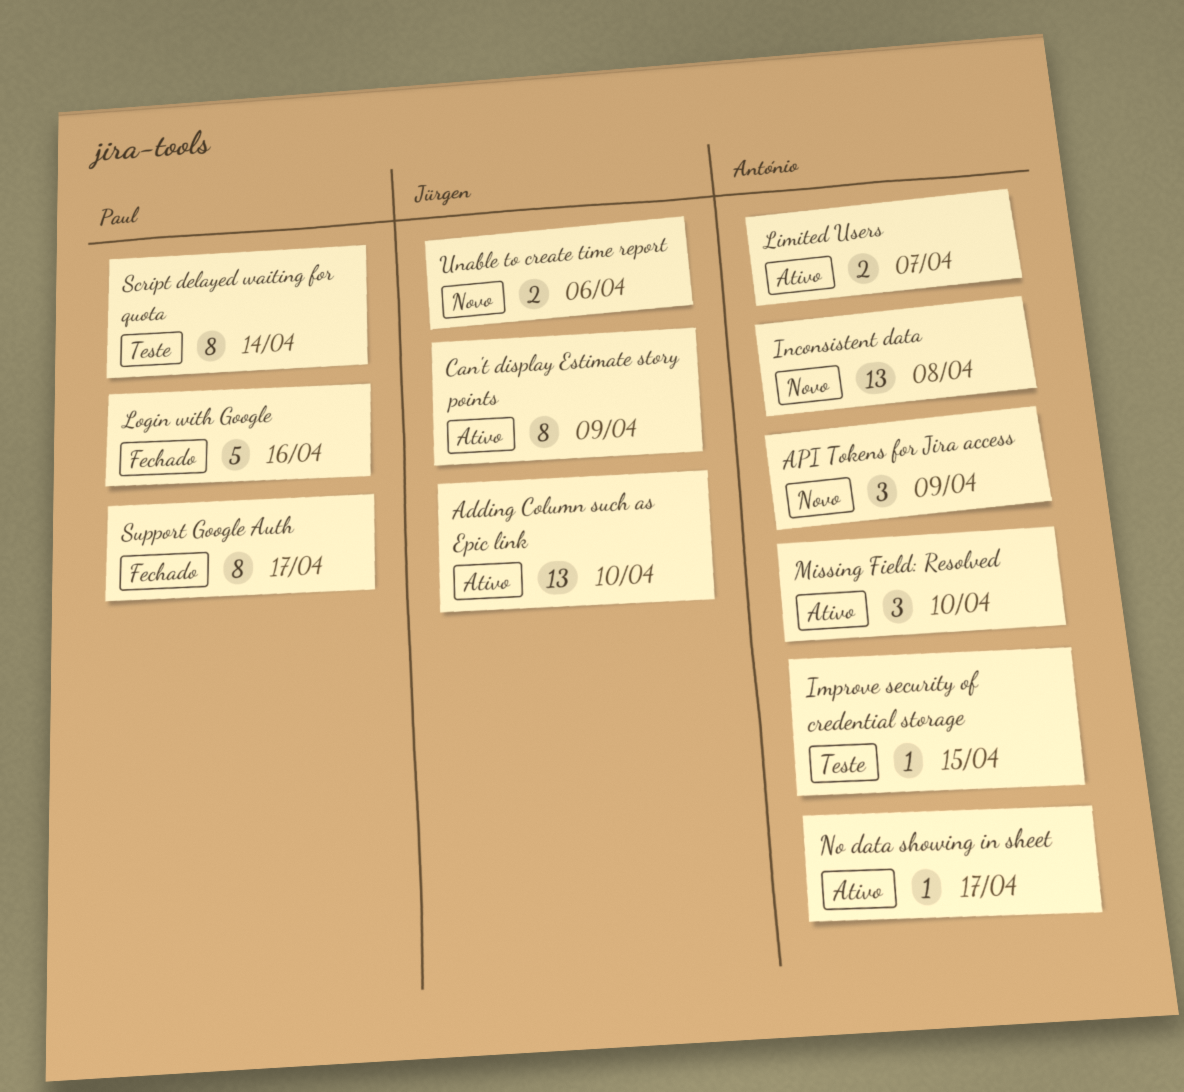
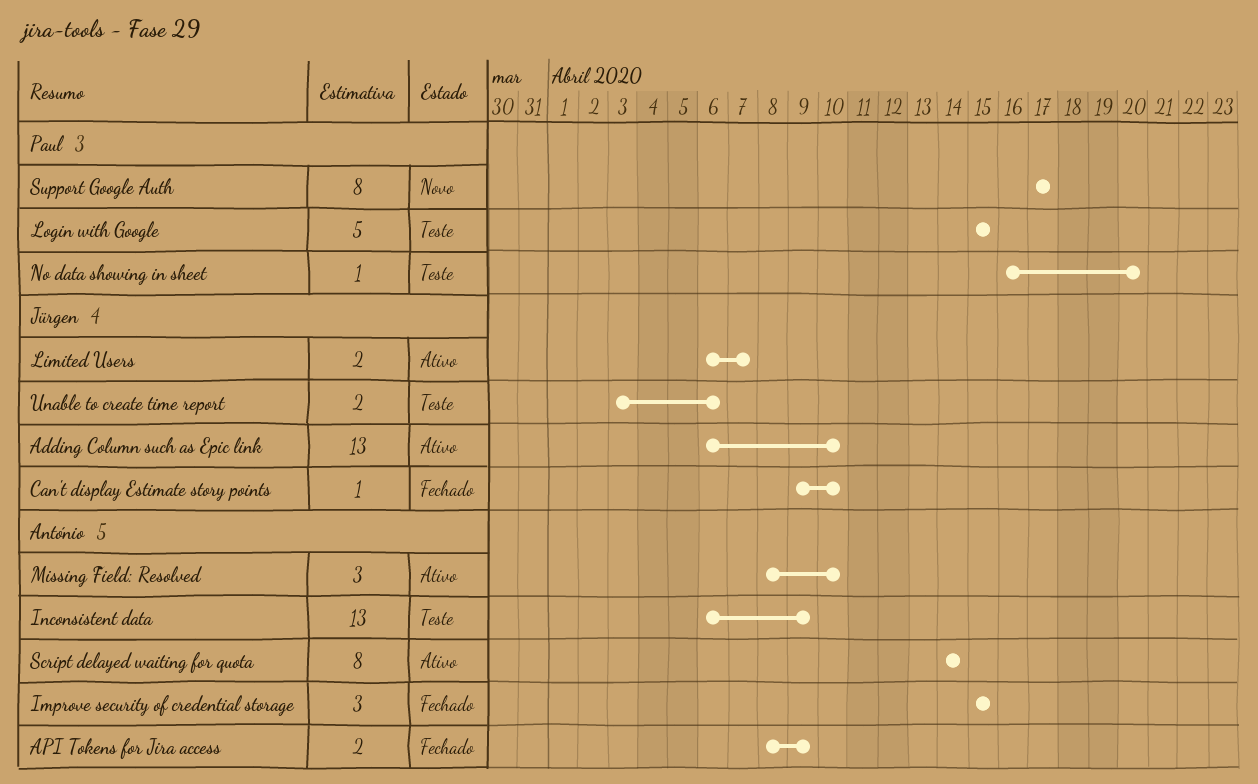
API Tokens for Jira access, status: Novo -> Fechado
API Tokens for Jira access, estimate: 3 -> 2
Can't display Estimate story points, status: Ativo -> Fechado
Can't display Estimate story points, estimate: 8 -> 1
Can't display Estimate story points, due: Apr 9 -> Apr 10
Improve security of credential storage, status: Teste -> Fechado
Improve security of credential storage, estimate: 1 -> 3
Inconsistent data, status: Novo -> Teste
Inconsistent data, due: Apr 8 -> Apr 9
Limited Users, owner: António -> Jürgen
Login with Google, status: Fechado -> Teste
Login with Google, due: Apr 16 -> Apr 15
No data showing in sheet, status: Ativo -> Teste
No data showing in sheet, owner: António -> Paul
No data showing in sheet, due: Apr 17 -> Apr 20
Script delayed waiting for quota, status: Teste -> Ativo
Script delayed waiting for quota, owner: Paul -> António
Support Google Auth, status: Fechado -> Novo
Unable to create time report, status: Novo -> Teste

